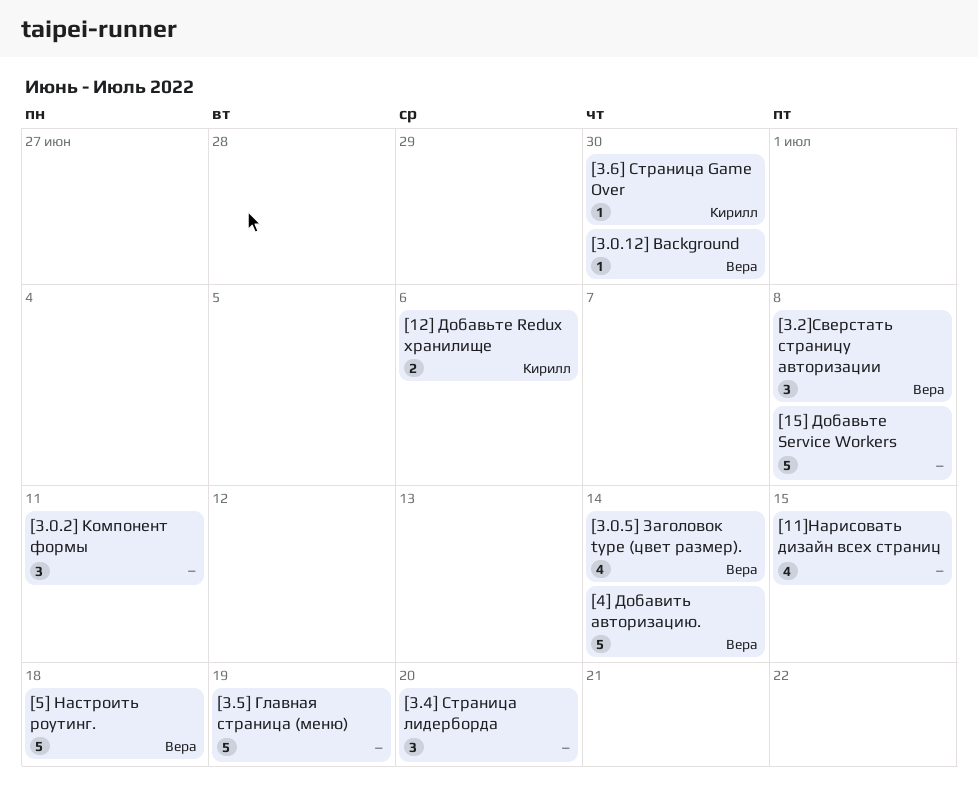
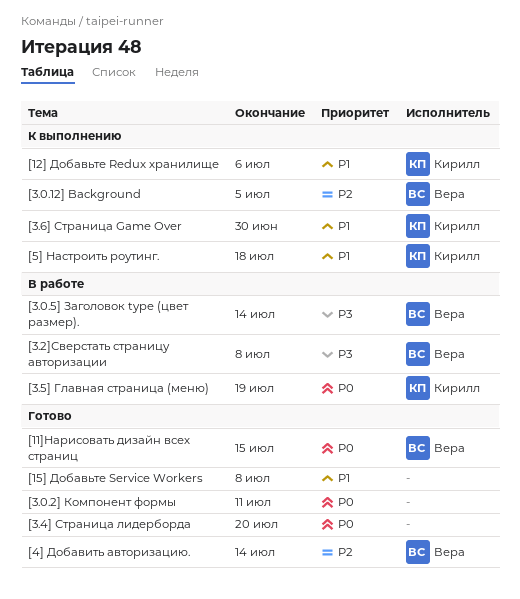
[11]Нарисовать дизайн всех страниц, owner: none -> Вера
[3.0.12] Background, due: Jun 30 -> Jul 5
[3.5] Главная страница (меню), owner: none -> Кирилл
[5] Настроить роутинг., owner: Вера -> Кирилл

